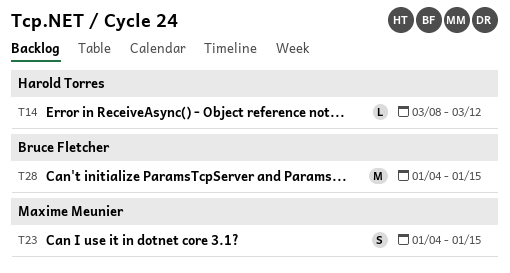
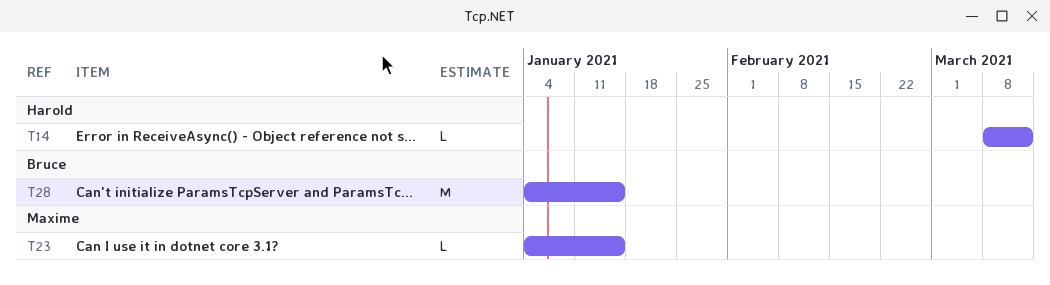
T23, estimate: S -> L

